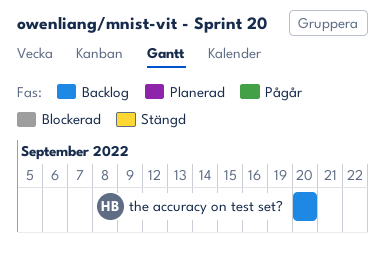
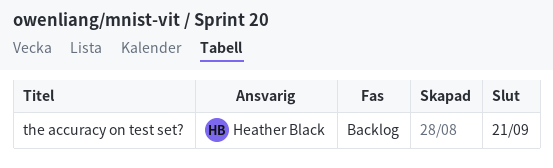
the accuracy on test set?, due: Sep 20 -> Sep 21

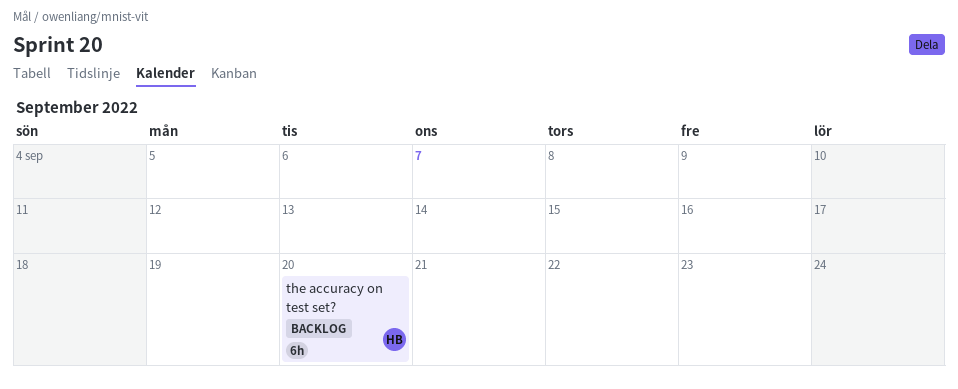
the accuracy on test set?, due: Sep 21 -> Sep 20

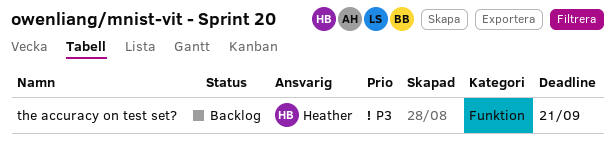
the accuracy on test set?, due: Sep 20 -> Sep 21

